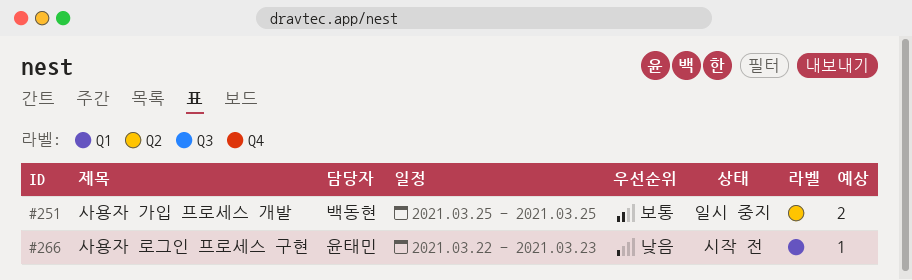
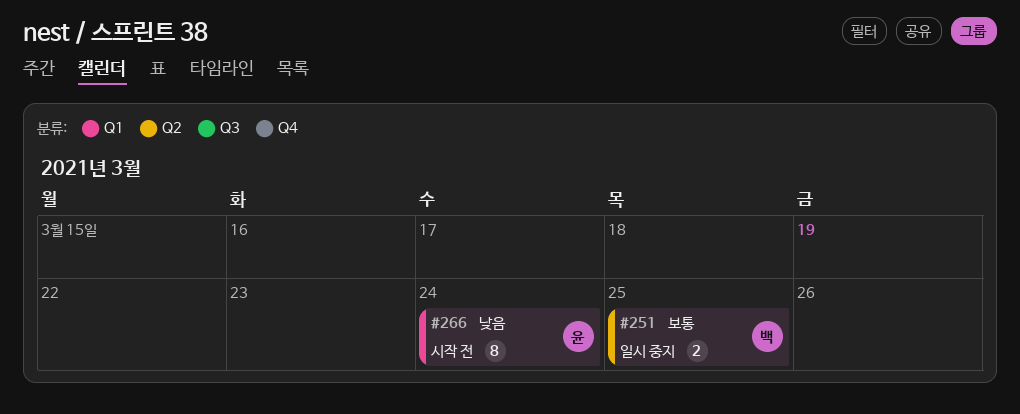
#266, estimate: 1 -> 8
#266, due: Mar 23 -> Mar 24

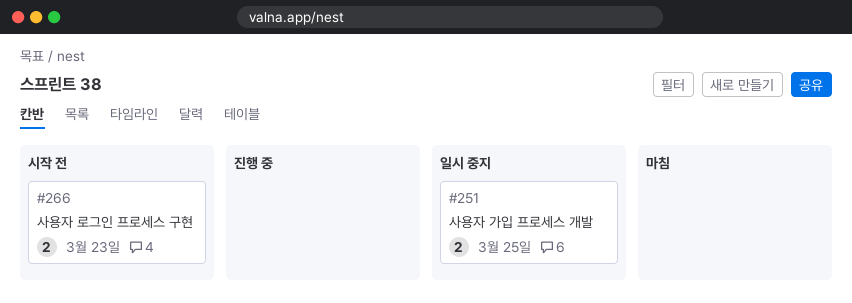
#266, estimate: 8 -> 2
#266, due: Mar 24 -> Mar 23

